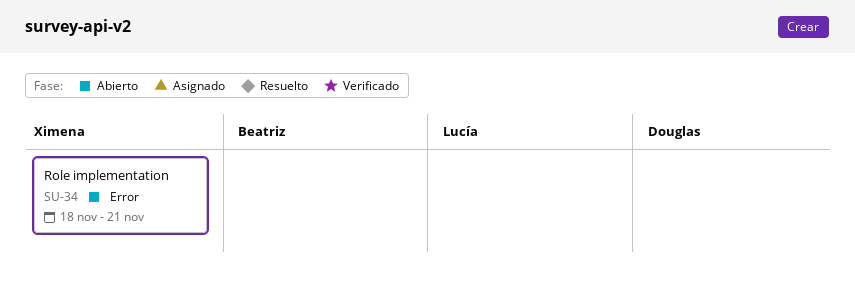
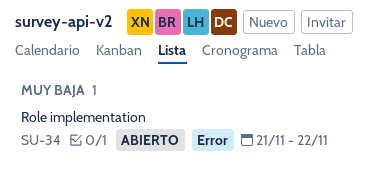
SU-34, start: Nov 18 -> Nov 21
SU-34, due: Nov 21 -> Nov 22

